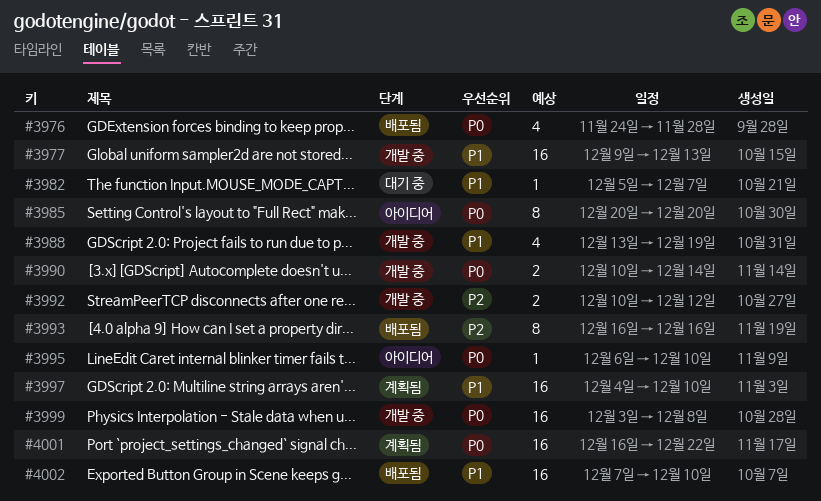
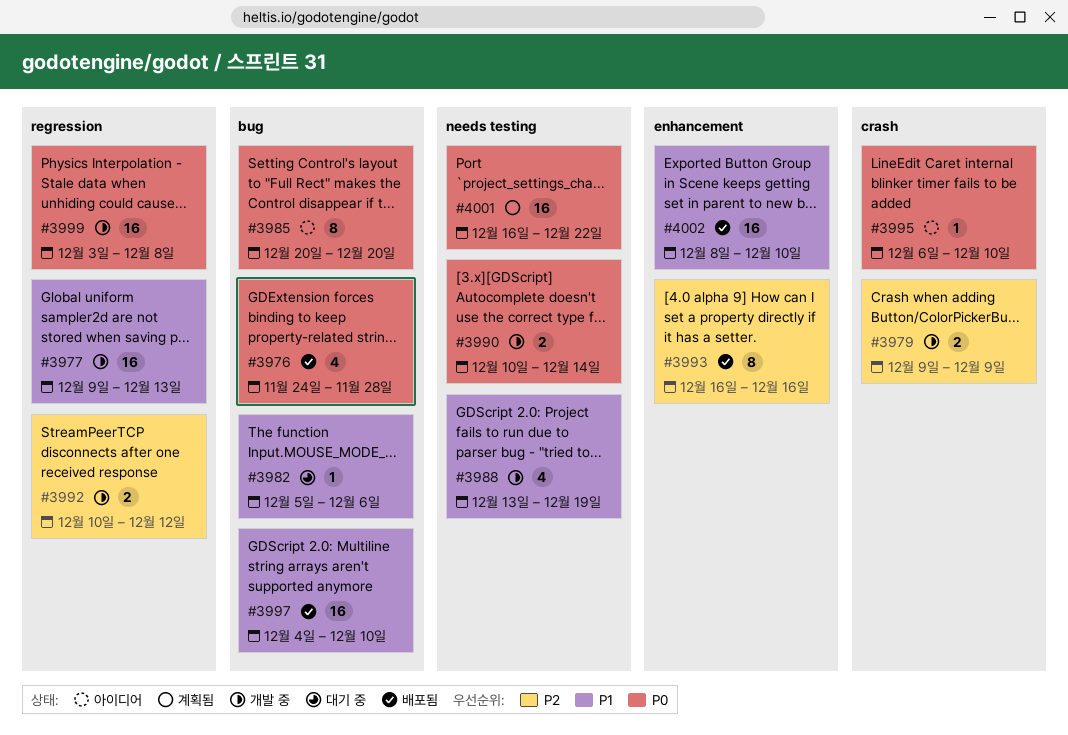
#3979: none -> present
#3982, due: Dec 7 -> Dec 6
#3997, status: 계획됨 -> 배포됨
#4002, start: Dec 7 -> Dec 8

